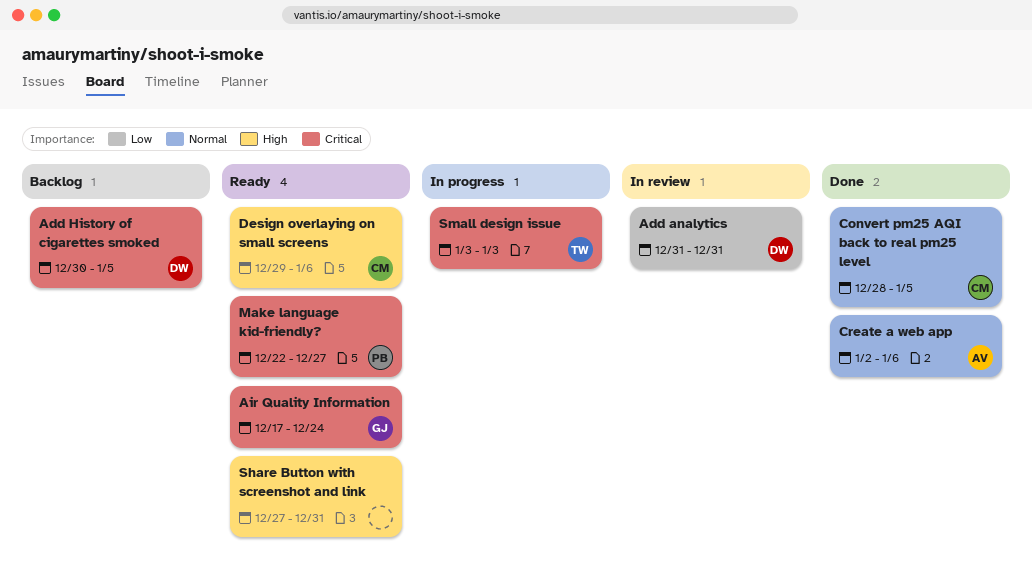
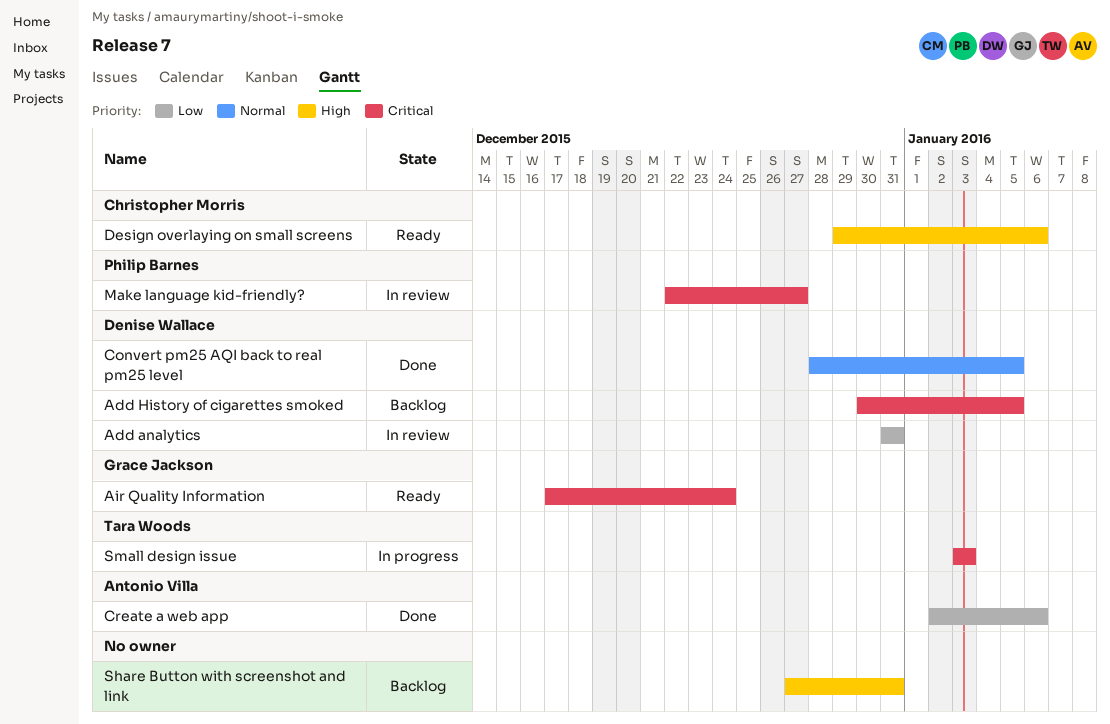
Convert pm25 AQI back to real pm25 level, owner: Christopher Morris -> Denise Wallace
Create a web app, priority: Normal -> Low
Make language kid-friendly?, status: Ready -> In review
Share Button with screenshot and link, status: Ready -> Backlog

